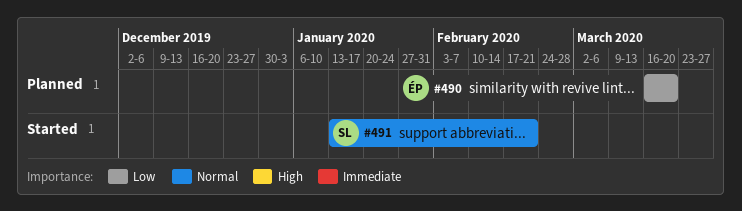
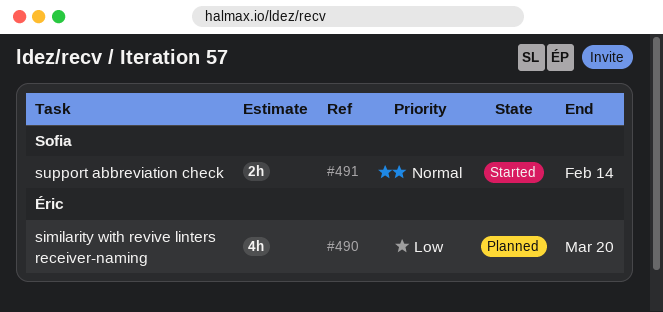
#491, due: Feb 21 -> Feb 14

